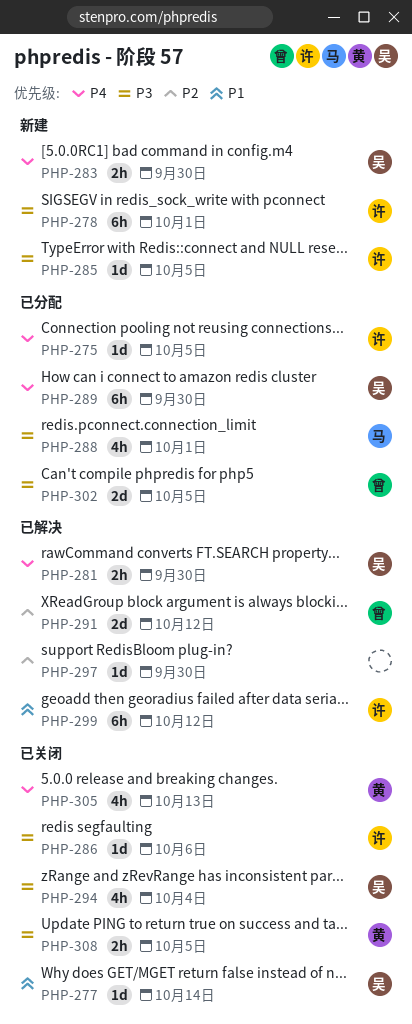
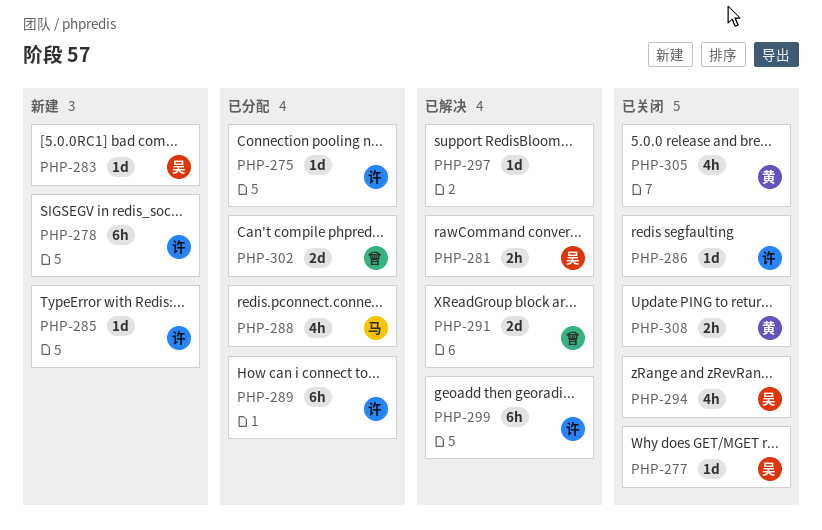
PHP-283, estimate: 2h -> 1d
PHP-289, owner: 吴 -> 许

